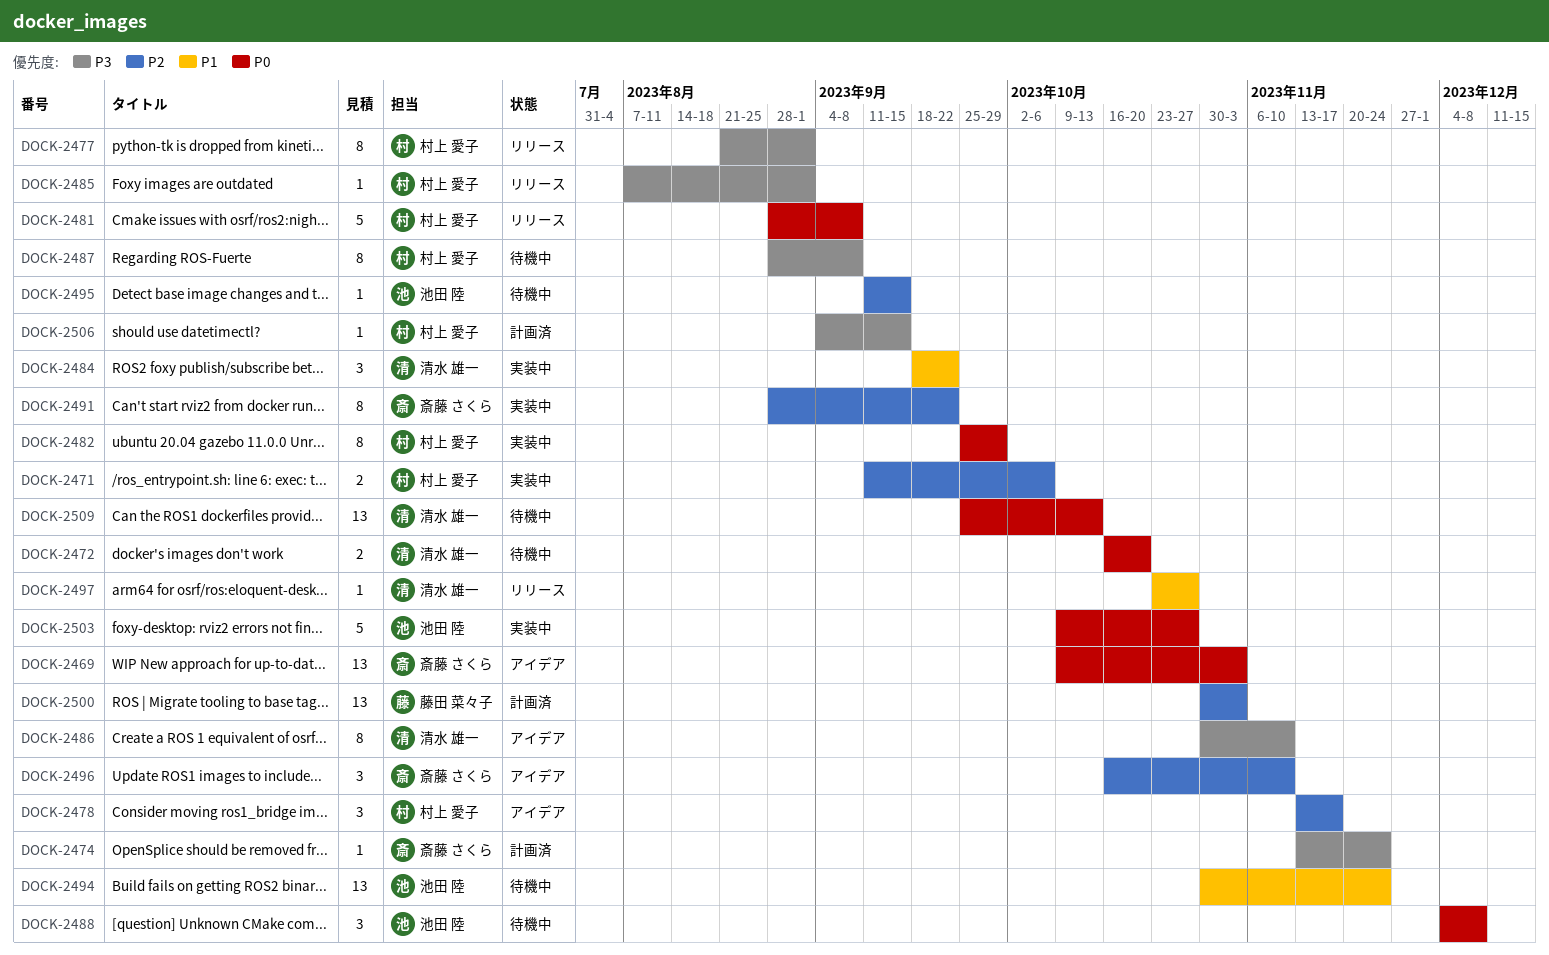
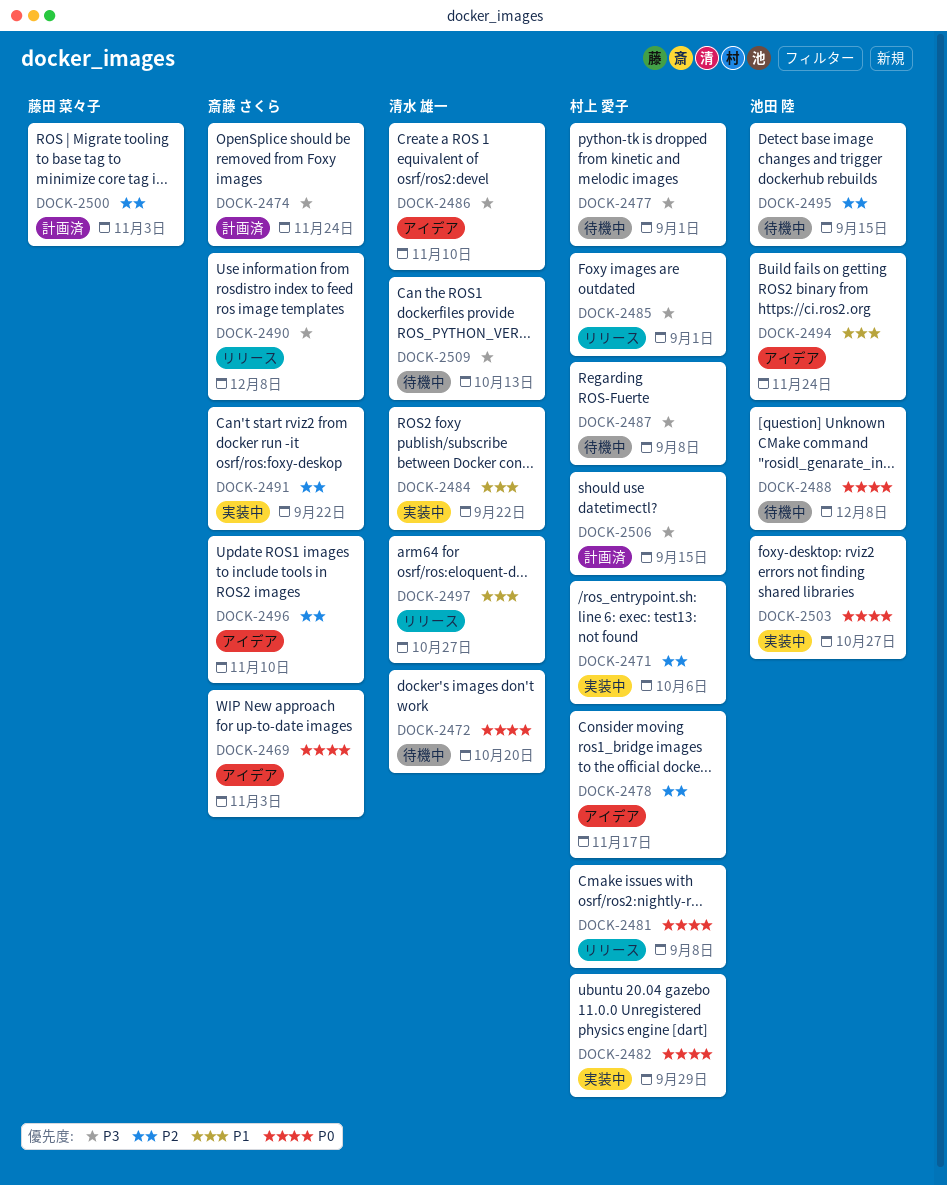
DOCK-2477, status: リリース -> 待機中
DOCK-2490: none -> present
DOCK-2494, status: 待機中 -> アイデア
DOCK-2509, priority: P0 -> P3

